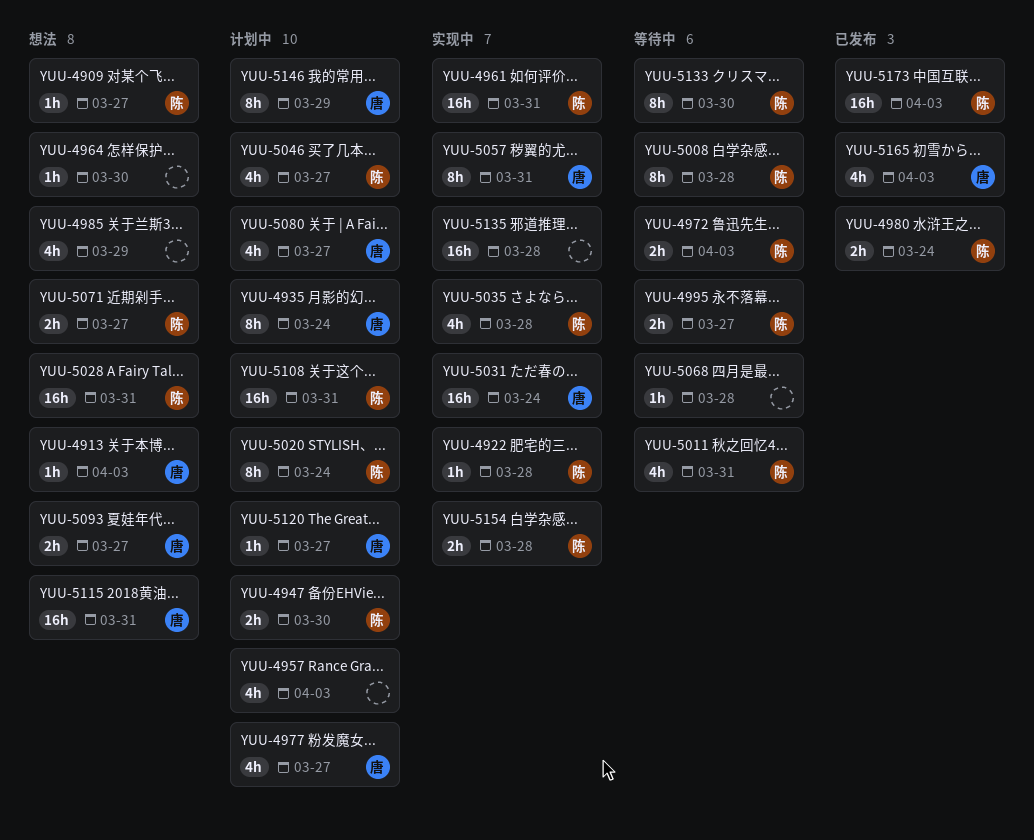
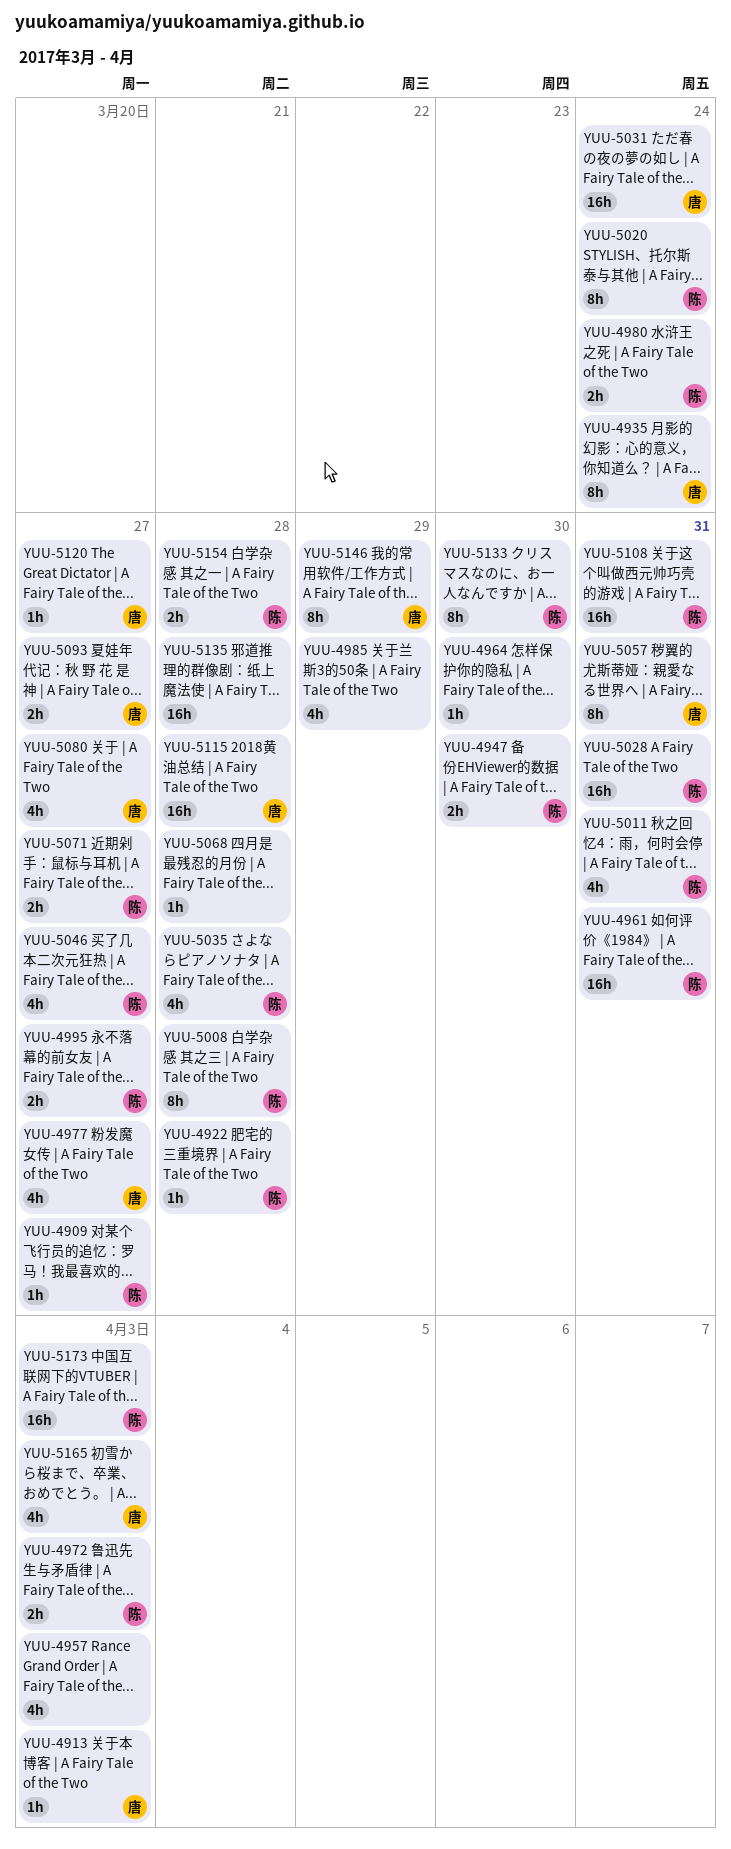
YUU-5115, due: Mar 31 -> Mar 28

